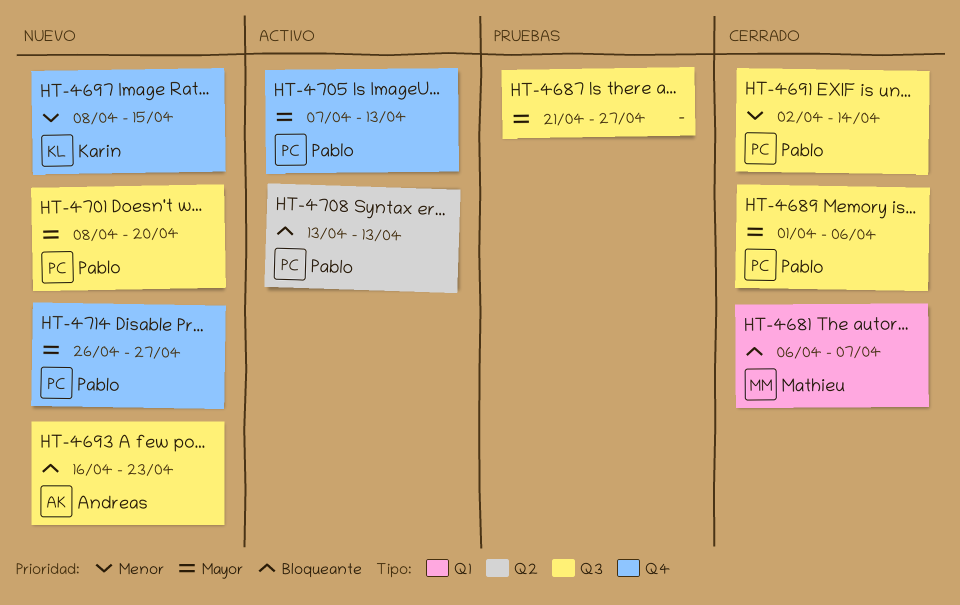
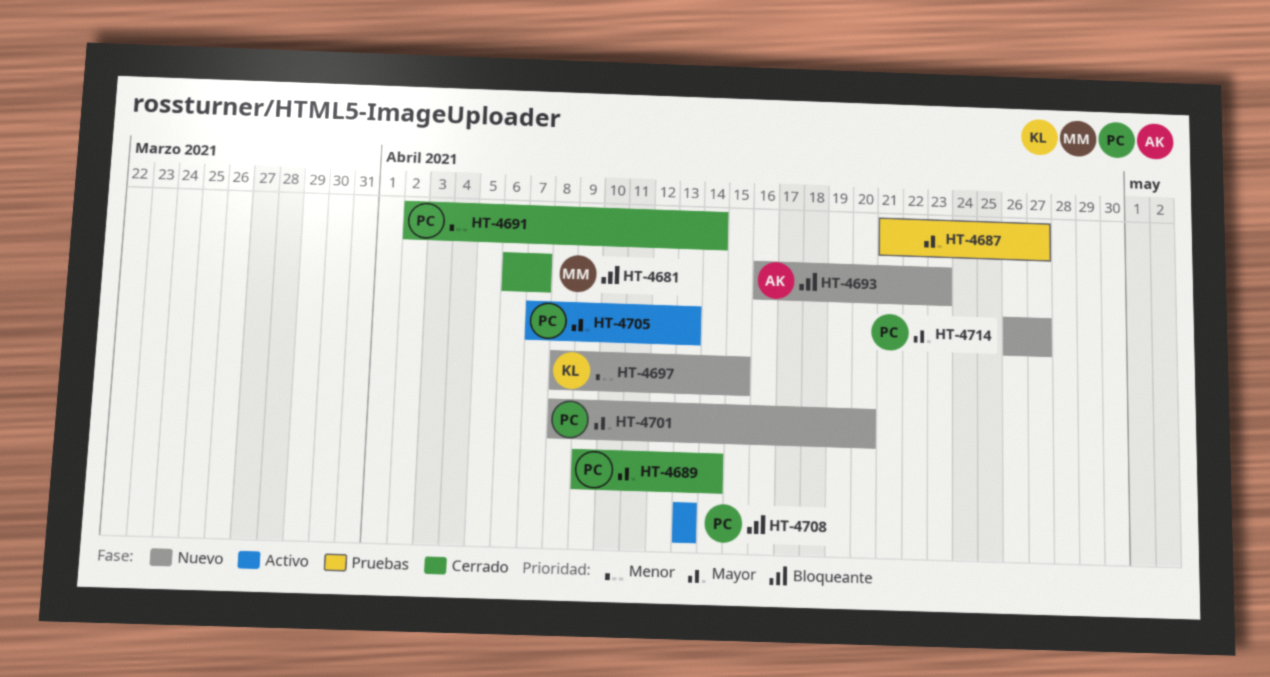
HT-4689, start: Apr 1 -> Apr 9
HT-4689, due: Apr 6 -> Apr 14

